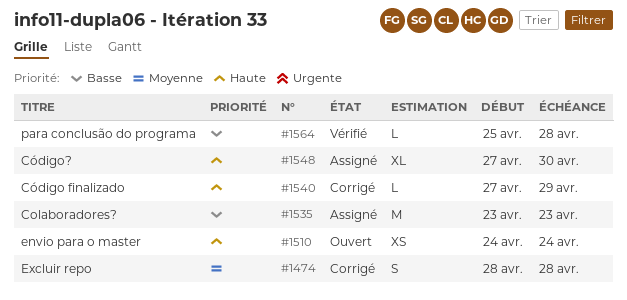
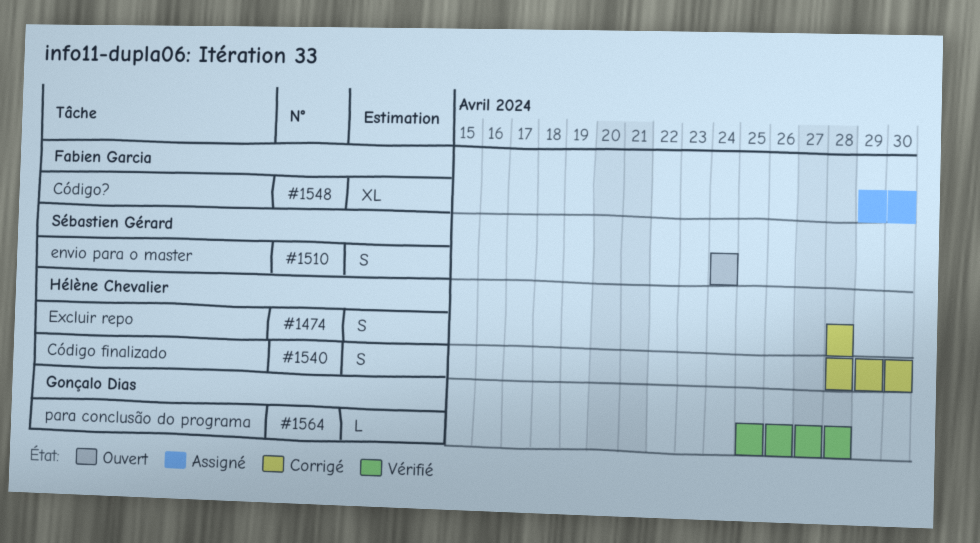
#1510, estimate: XS -> S
#1535: present -> none
#1540, estimate: L -> S
#1540, start: Apr 27 -> Apr 28
#1540, due: Apr 29 -> Apr 30
#1548, start: Apr 27 -> Apr 29

